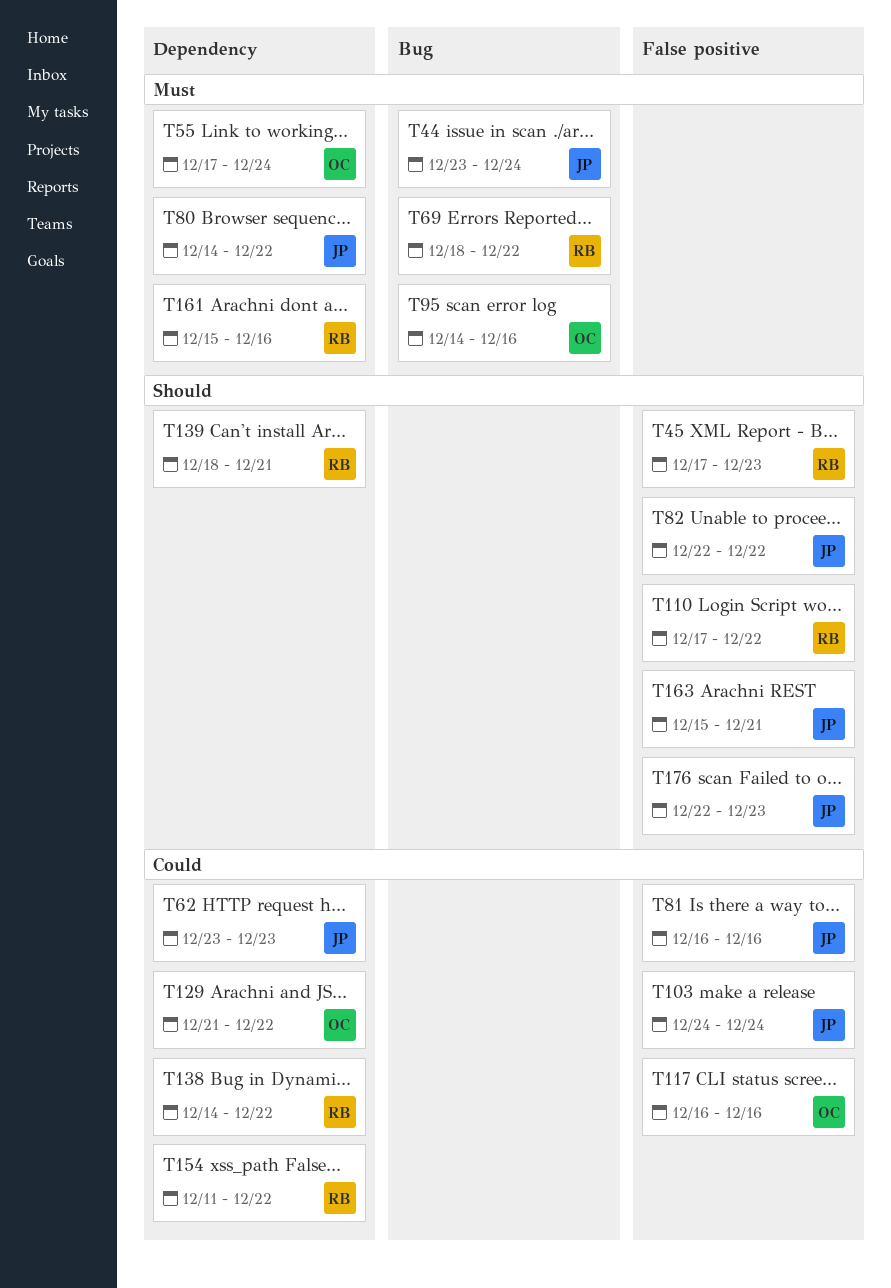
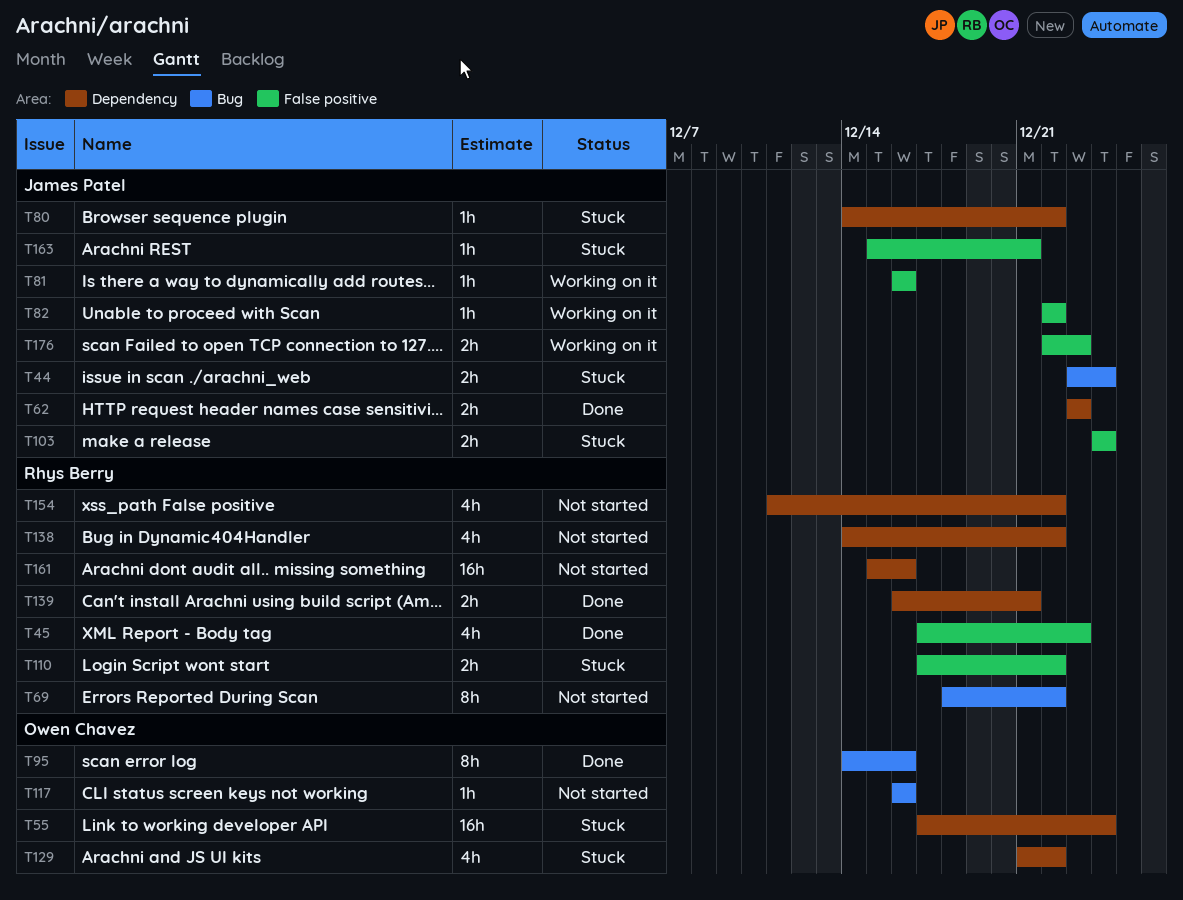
T117, label: False positive -> Bug
T139, start: Dec 18 -> Dec 16

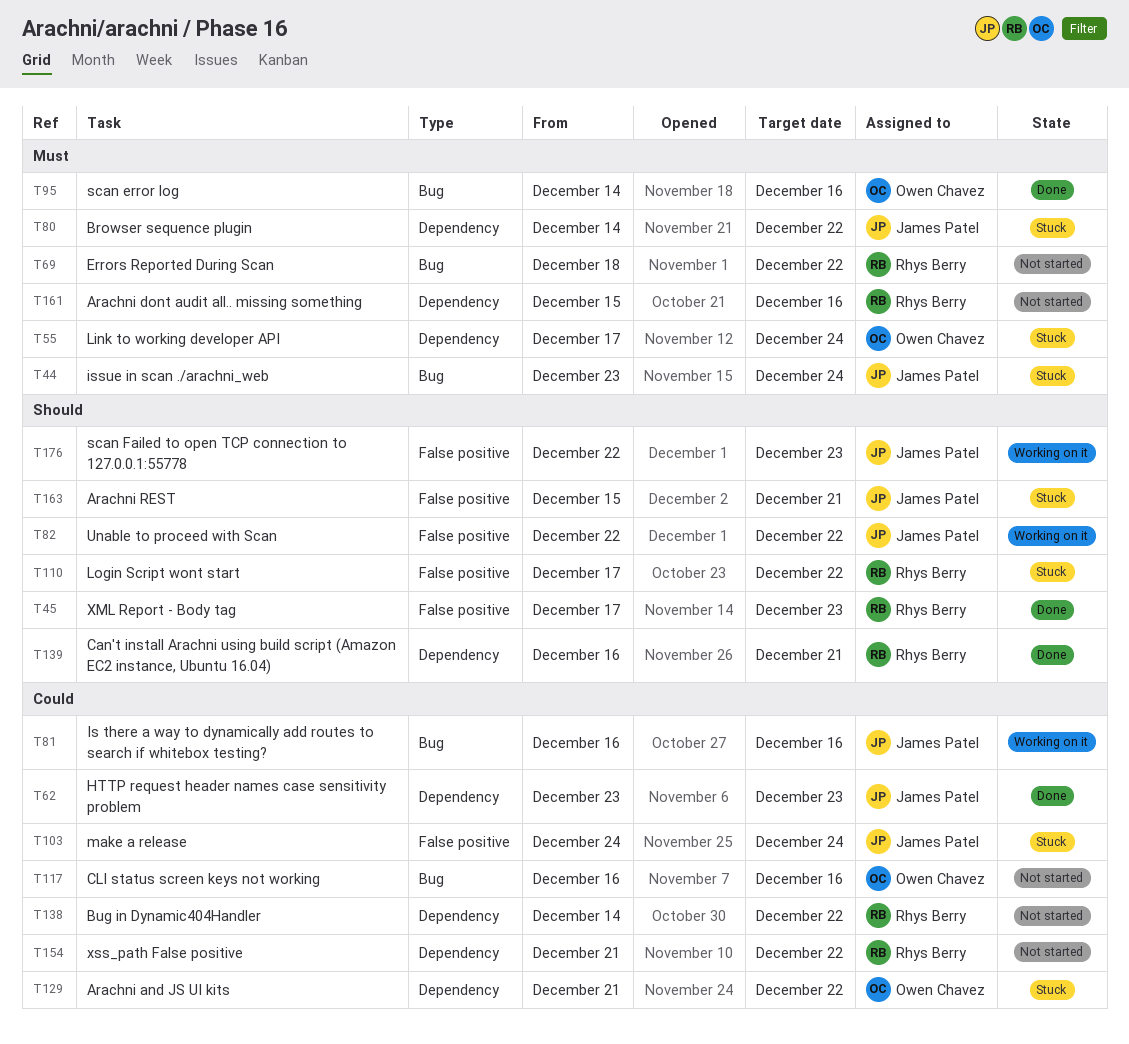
T81, label: False positive -> Bug
T154, start: Dec 11 -> Dec 21

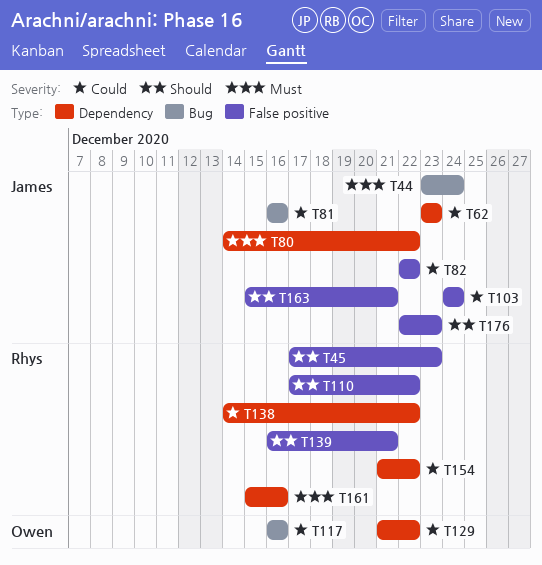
T55: present -> none
T69: present -> none
T82, priority: Should -> Could
T95: present -> none
T139, label: Dependency -> False positive

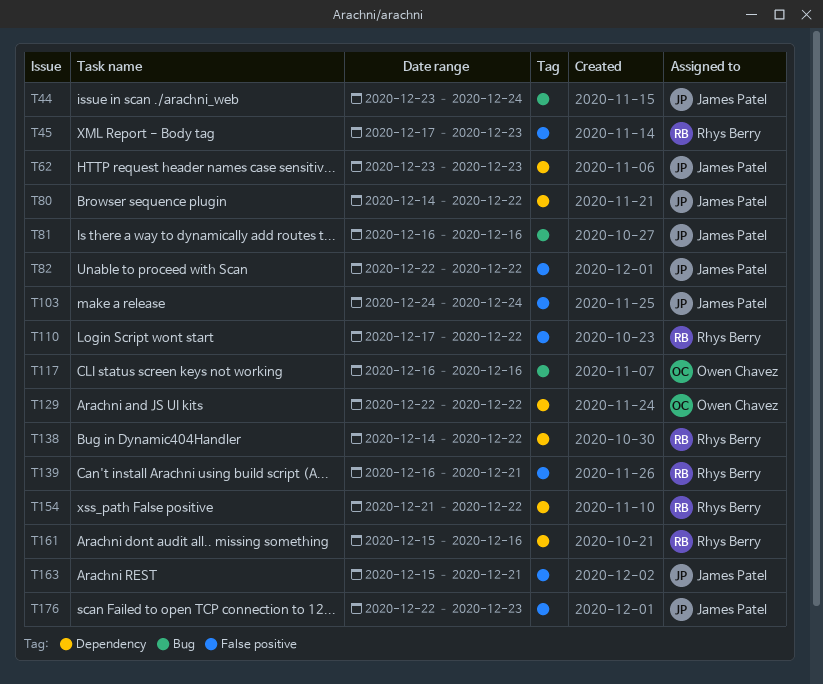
T129, start: Dec 21 -> Dec 22

